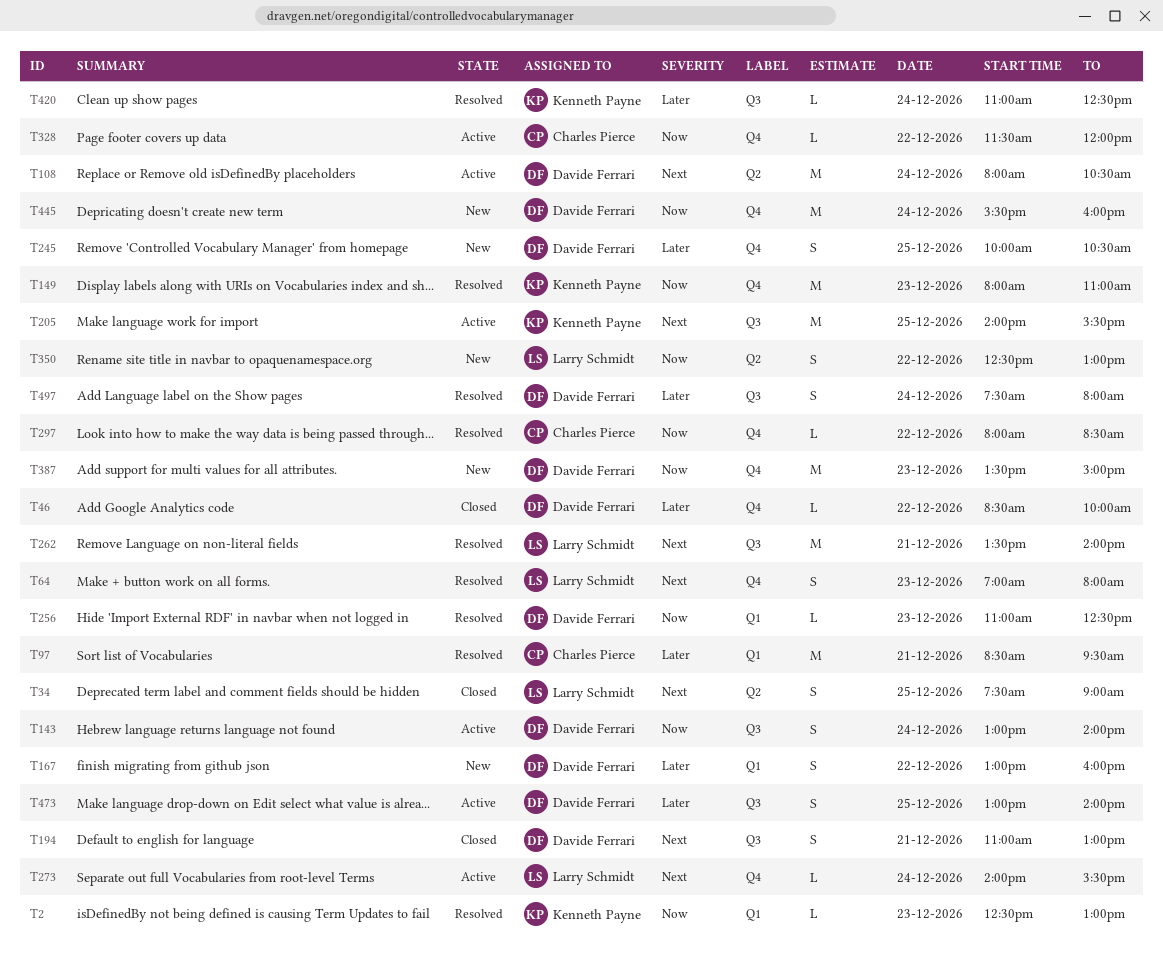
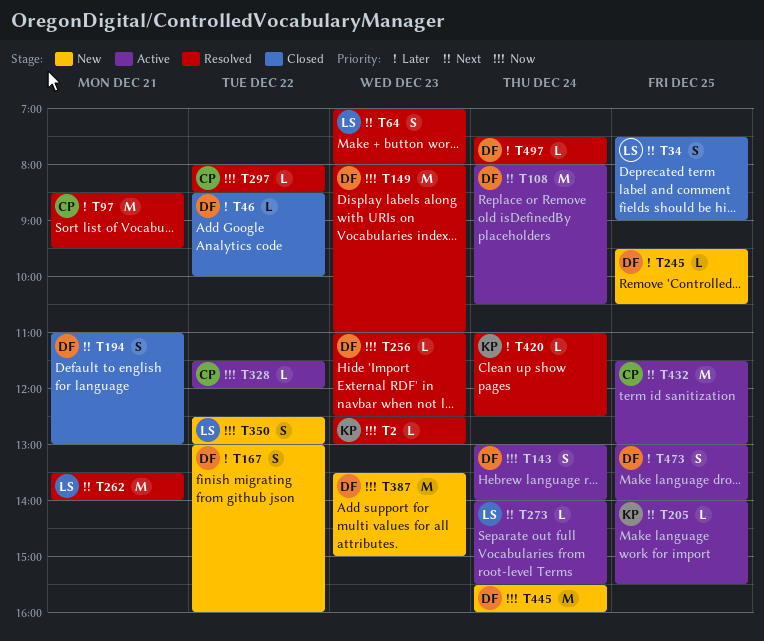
T149, owner: Kenneth Payne -> Davide Ferrari
T205, estimate: M -> L
T245, estimate: S -> L
T245, begins: 10:00 -> 09:30
T432: none -> present
T497, estimate: S -> L

